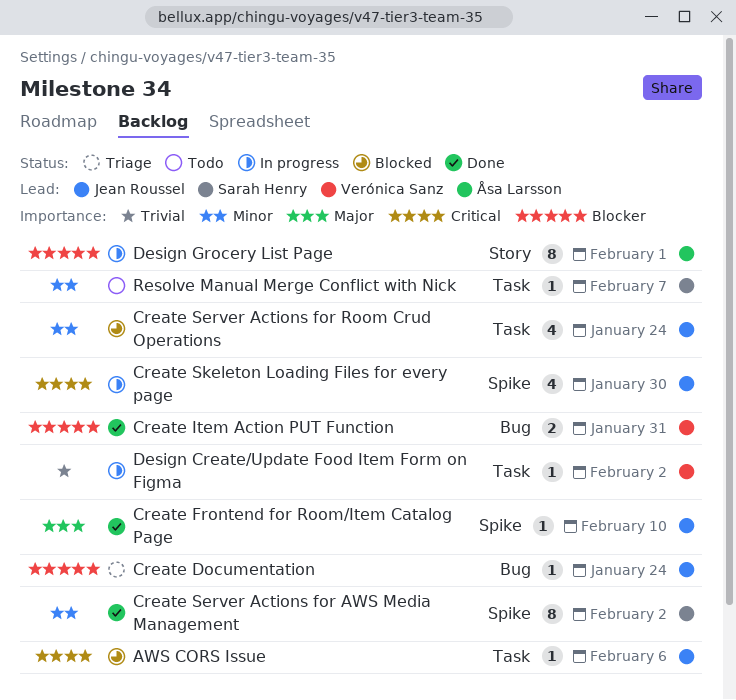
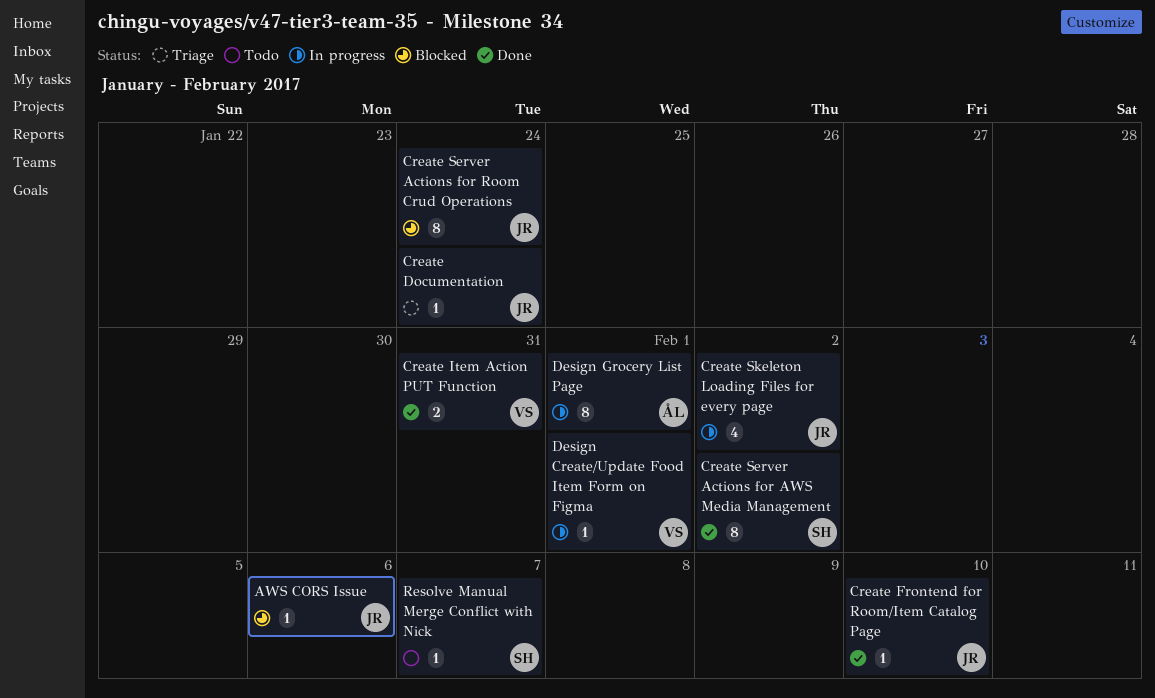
Create Server Actions for Room Crud Operations, estimate: 4 -> 8
Create Skeleton Loading Files for every page, due: Jan 30 -> Feb 2
Design Create/Update Food Item Form on Figma, due: Feb 2 -> Feb 1

